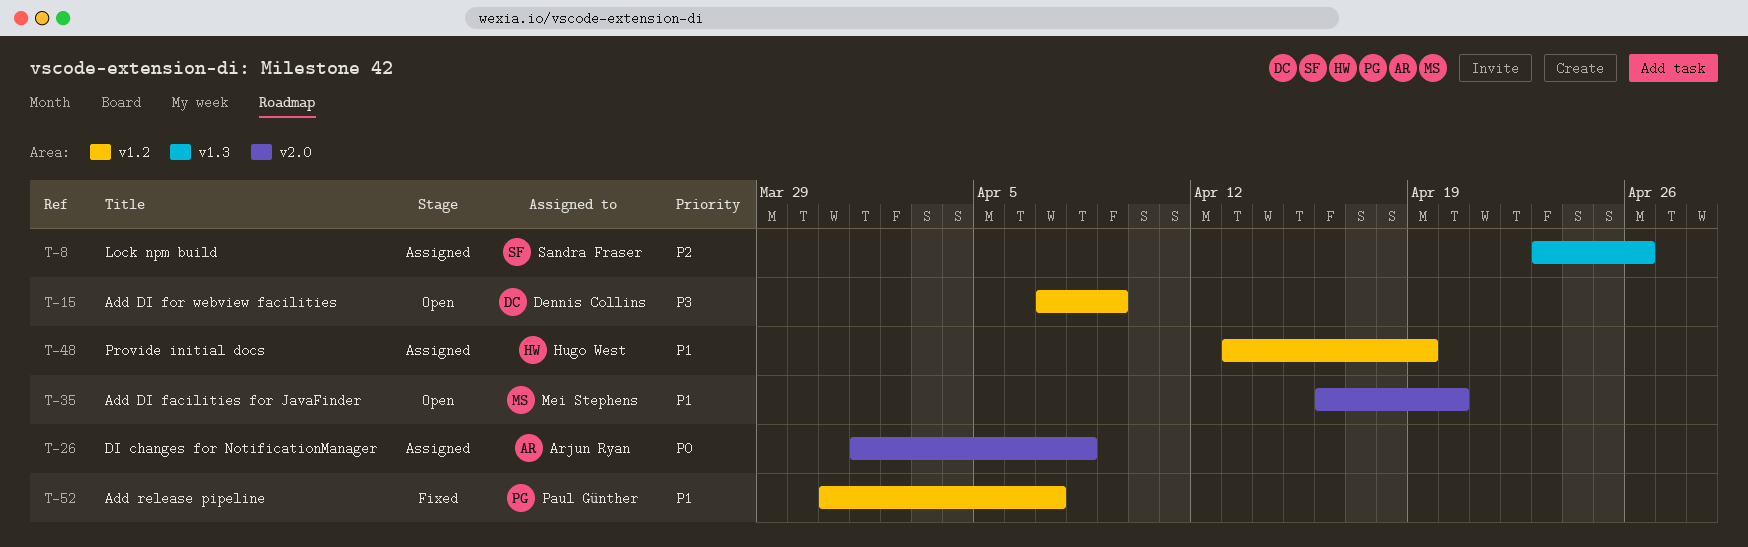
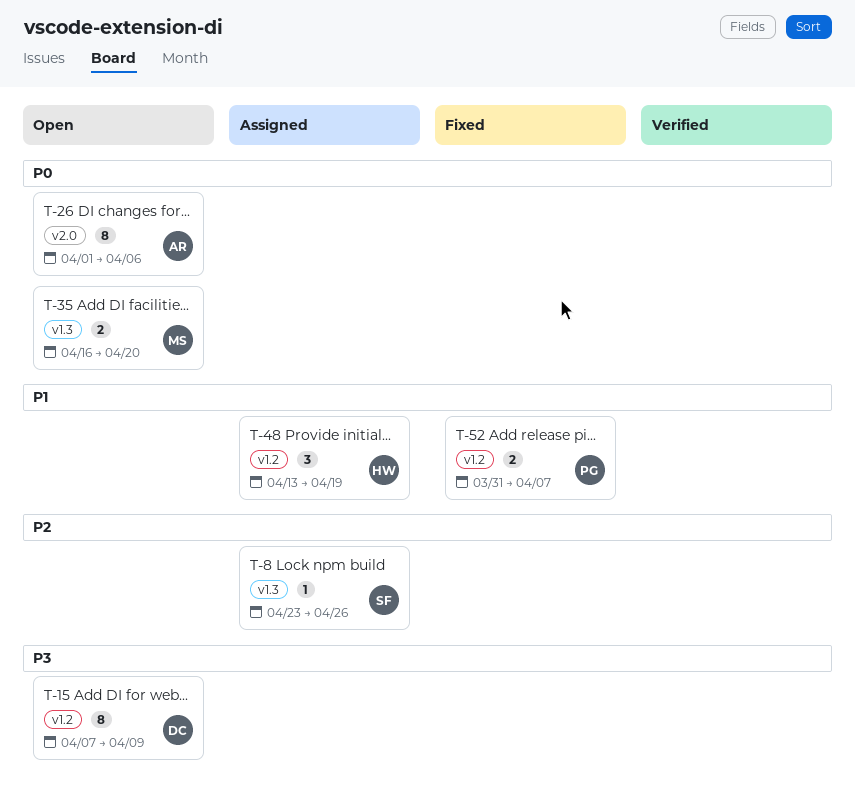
T-26, status: Assigned -> Open
T-26, due: Apr 8 -> Apr 6
T-35, priority: P1 -> P0
T-35, label: v2.0 -> v1.3

